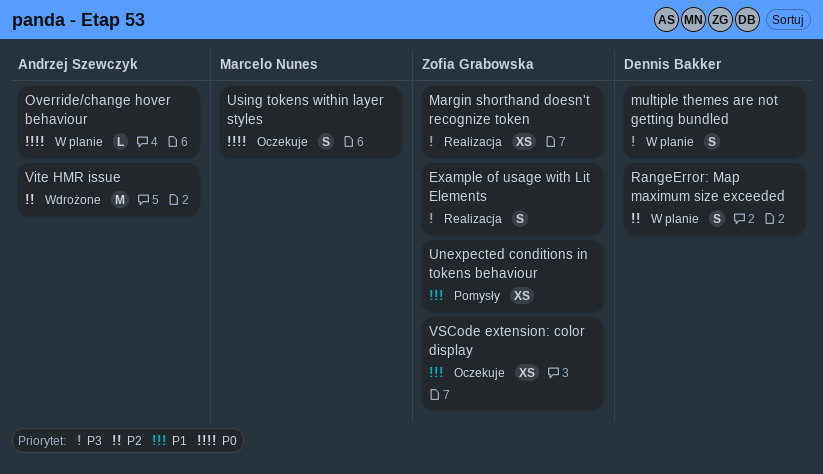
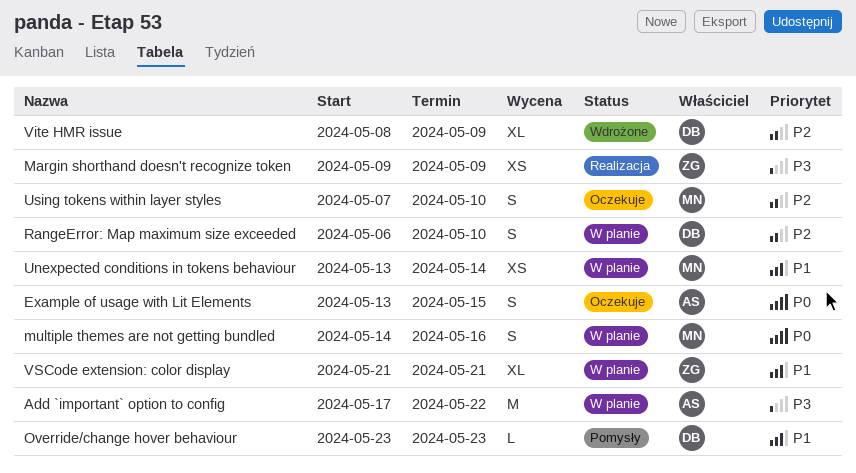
Add `important` option to config: none -> present
Example of usage with Lit Elements, status: Realizacja -> Oczekuje
Example of usage with Lit Elements, owner: Zofia Grabowska -> Andrzej Szewczyk
Example of usage with Lit Elements, priority: P3 -> P0
multiple themes are not getting bundled, owner: Dennis Bakker -> Marcelo Nunes
multiple themes are not getting bundled, priority: P3 -> P0
Override/change hover behaviour, status: W planie -> Pomysły
Override/change hover behaviour, owner: Andrzej Szewczyk -> Dennis Bakker
Override/change hover behaviour, priority: P0 -> P1
Unexpected conditions in tokens behaviour, status: Pomysły -> W planie
Unexpected conditions in tokens behaviour, owner: Zofia Grabowska -> Marcelo Nunes
Using tokens within layer styles, priority: P0 -> P2
Vite HMR issue, owner: Andrzej Szewczyk -> Dennis Bakker
Vite HMR issue, estimate: M -> XL
VSCode extension: color display, status: Oczekuje -> W planie
VSCode extension: color display, estimate: XS -> XL

